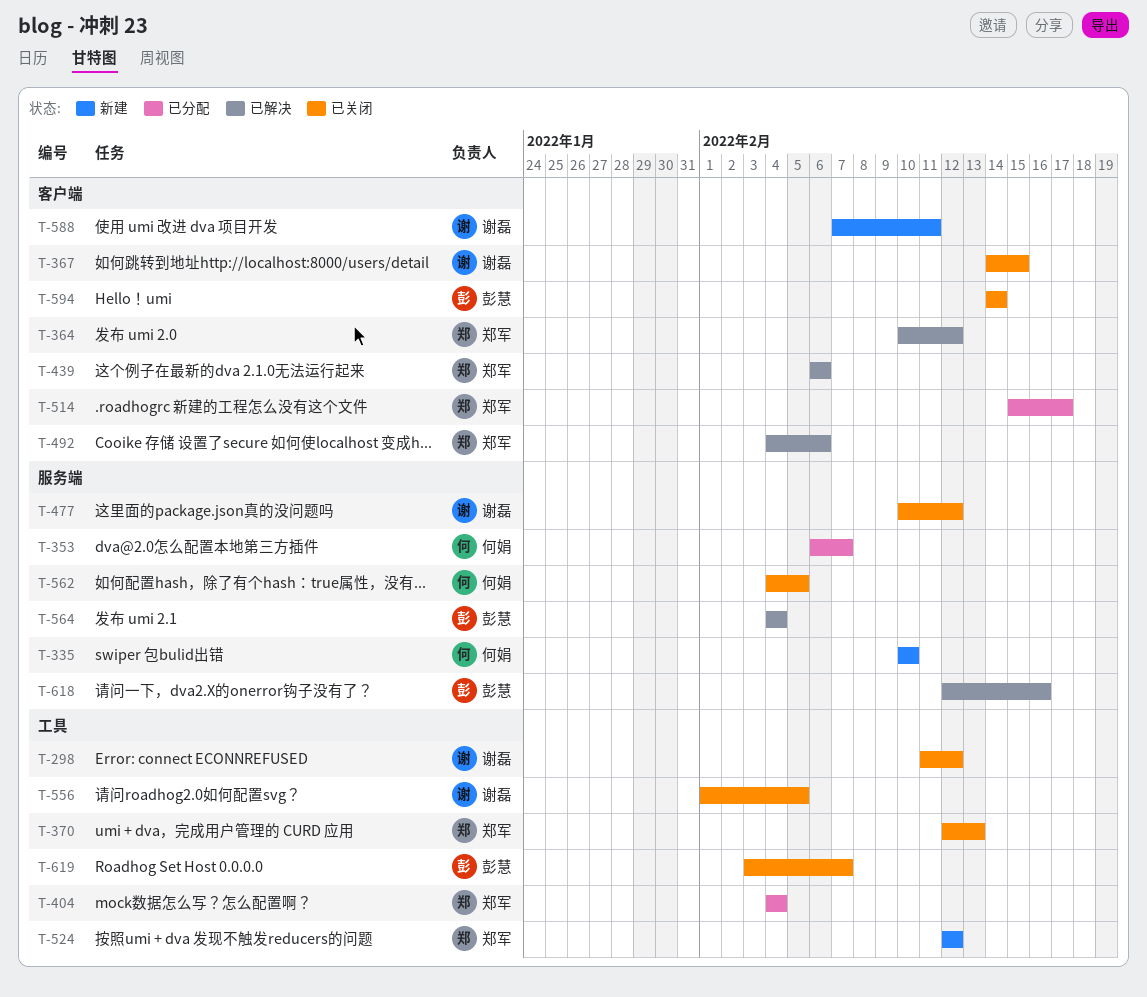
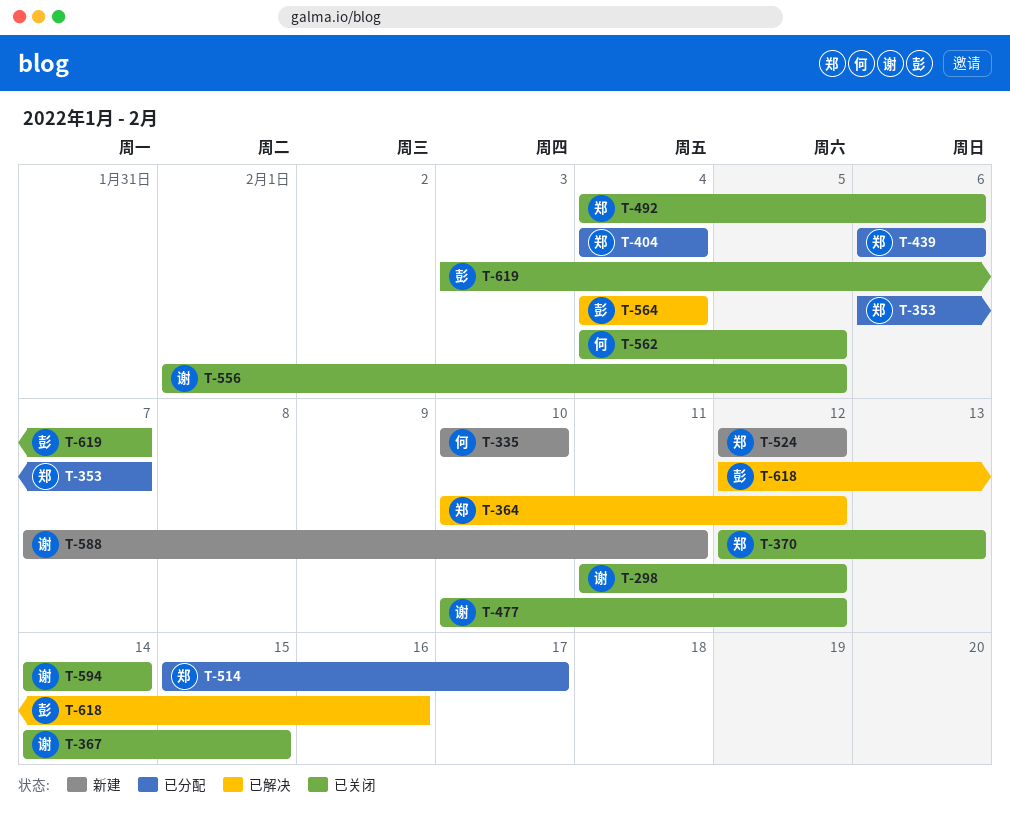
T-353, owner: 何娟 -> 郑军
T-439, status: 已解决 -> 已分配
T-492, status: 已解决 -> 已关闭
T-594, owner: 彭慧 -> 谢磊

